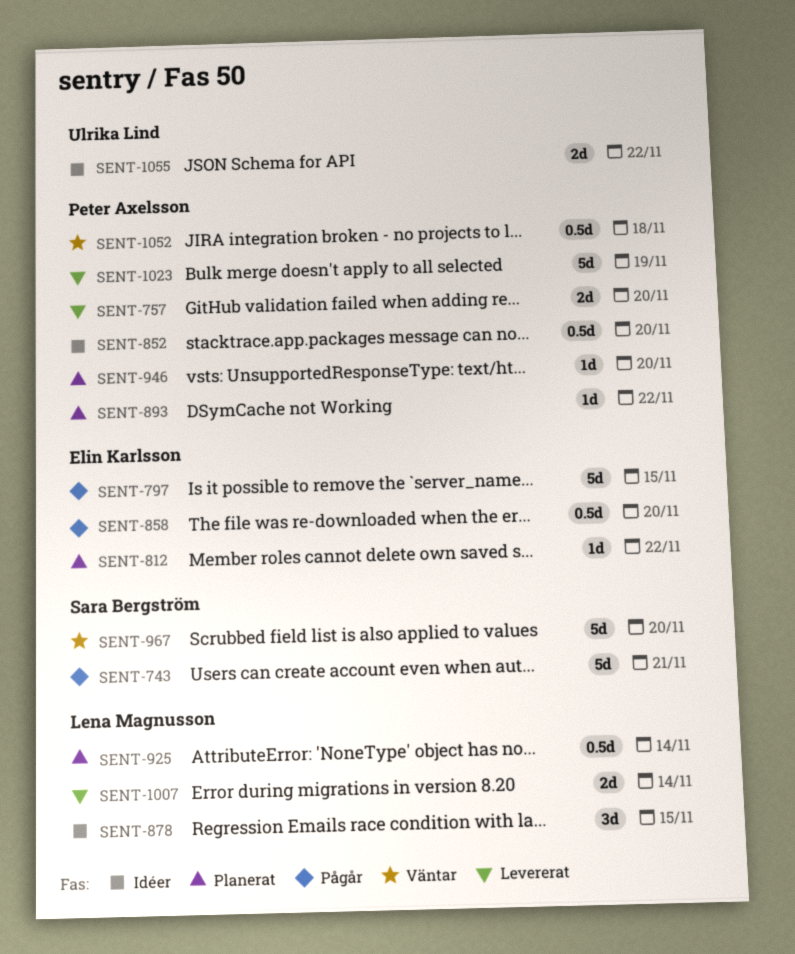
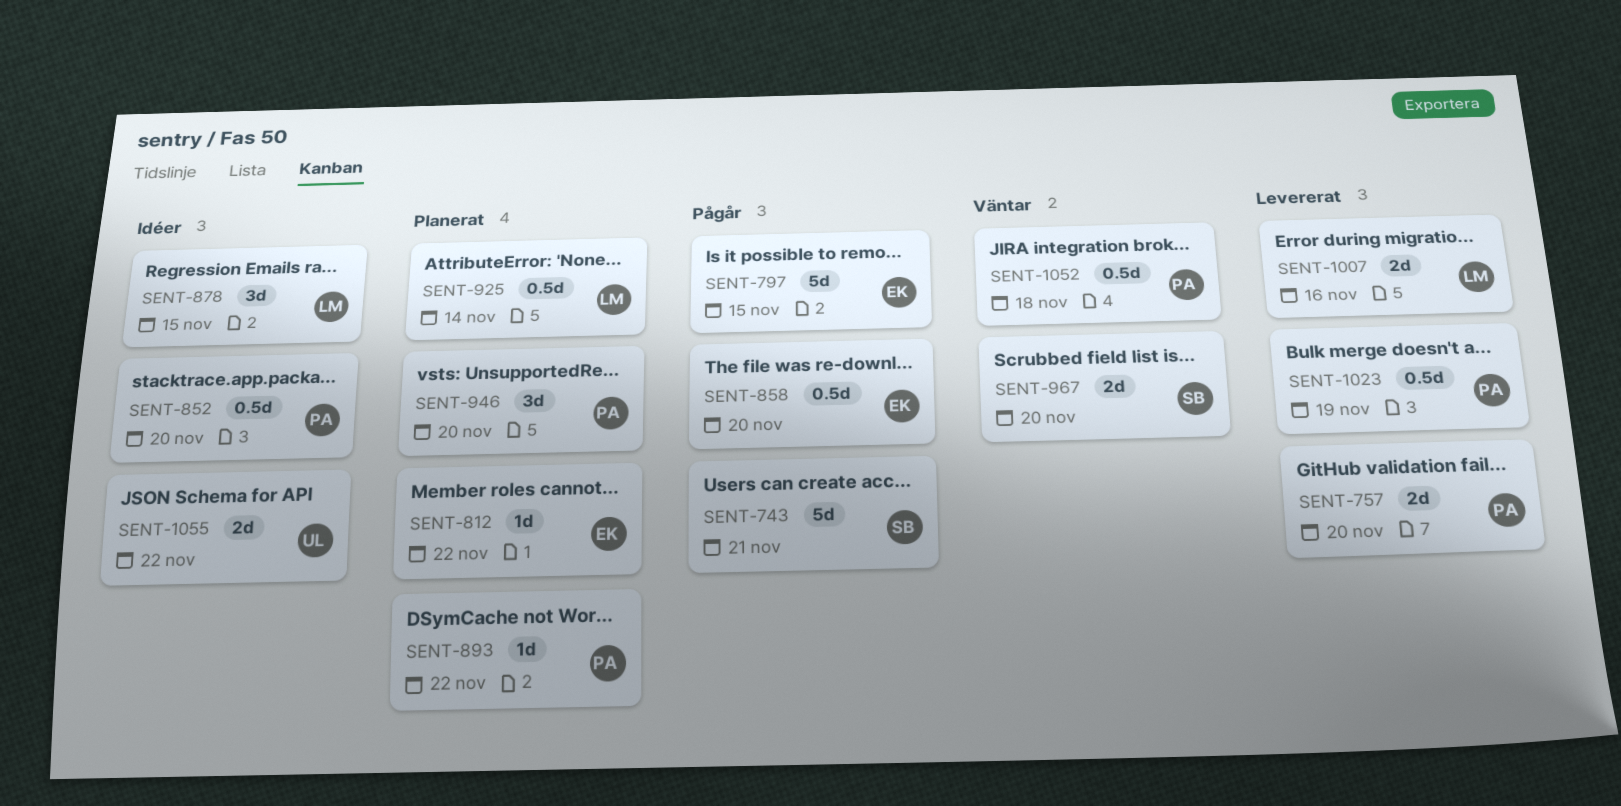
SENT-946, estimate: 1d -> 3d
SENT-967, estimate: 5d -> 2d
SENT-1007, due: Nov 14 -> Nov 16
SENT-1023, estimate: 5d -> 0.5d

